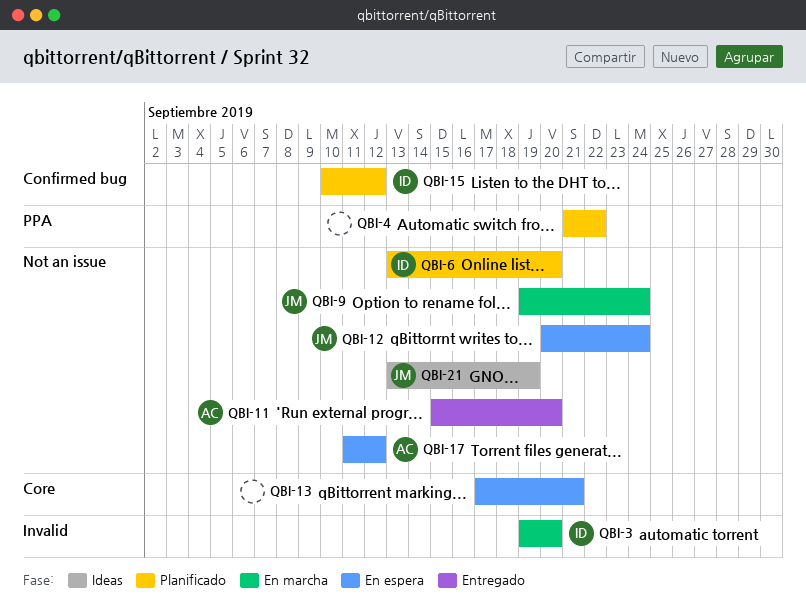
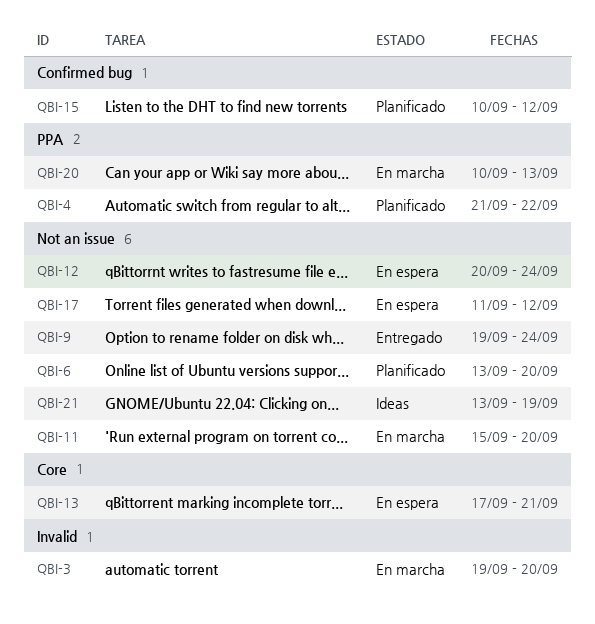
QBI-9, status: En marcha -> Entregado
QBI-11, status: Entregado -> En marcha
QBI-20: none -> present

